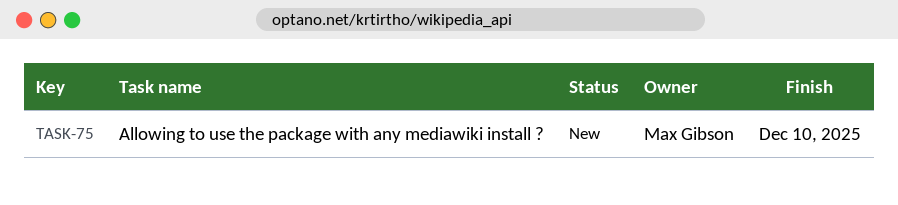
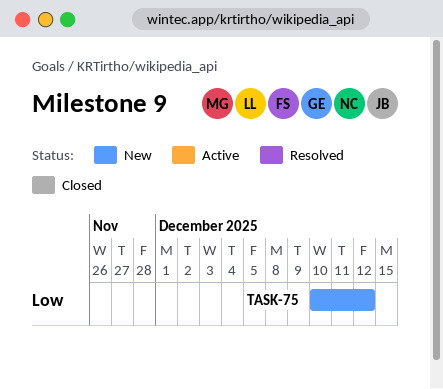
TASK-75, due: Dec 10 -> Dec 12

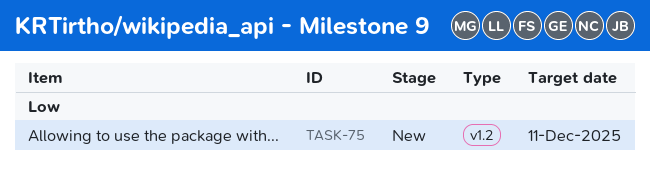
TASK-75, due: Dec 12 -> Dec 11

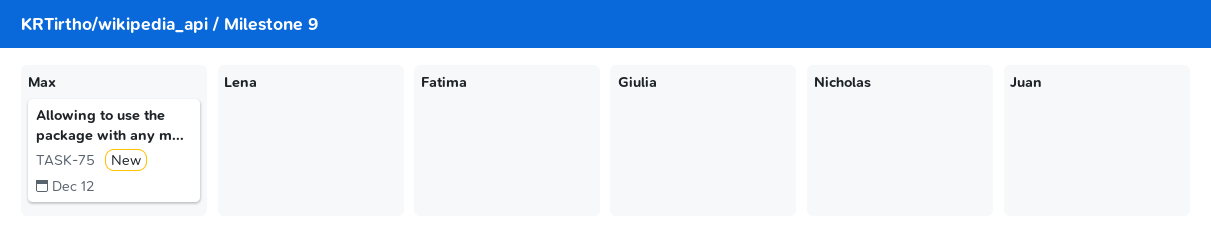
TASK-75, due: Dec 11 -> Dec 12

